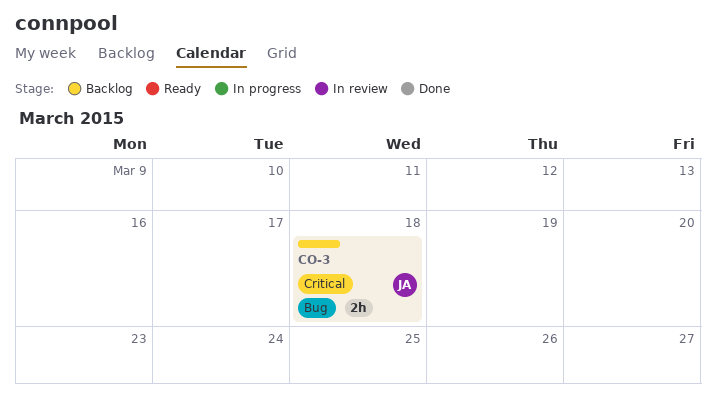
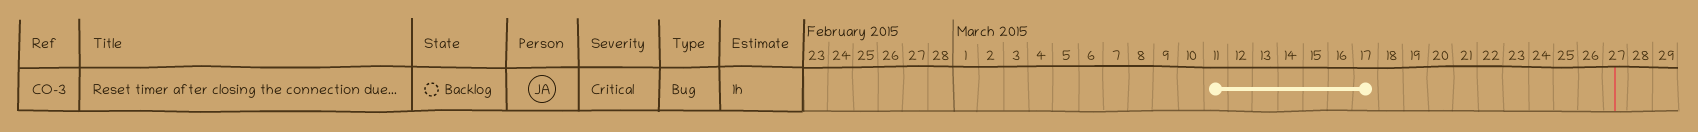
CO-3, estimate: 2h -> 1h
CO-3, due: Mar 18 -> Mar 17

